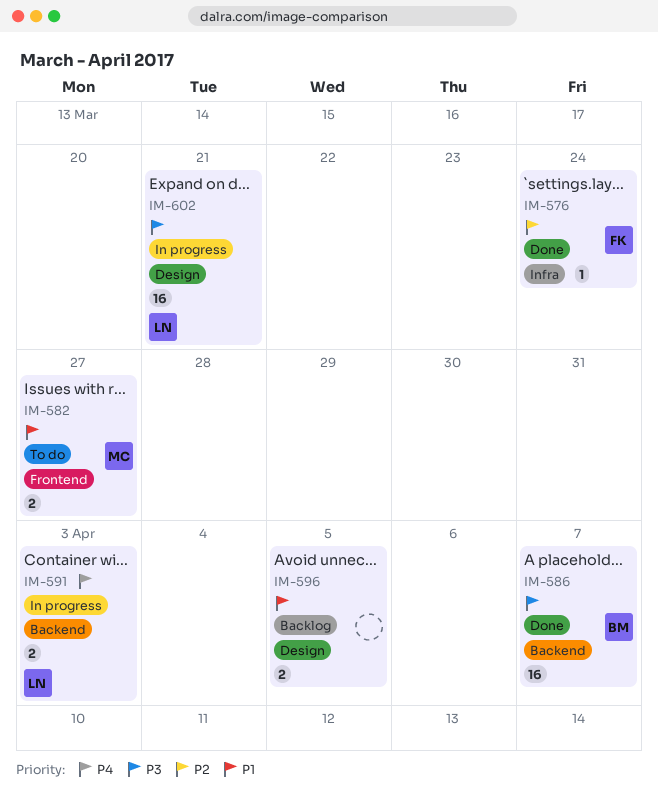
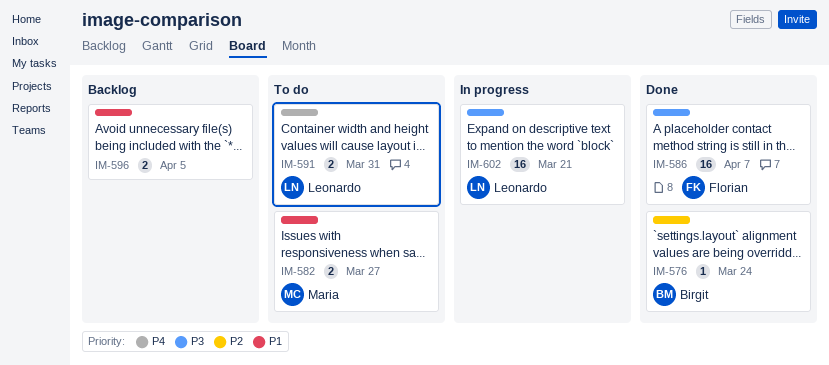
IM-576, owner: Florian -> Birgit
IM-586, owner: Birgit -> Florian
IM-591, status: In progress -> To do
IM-591, due: Apr 3 -> Mar 31

